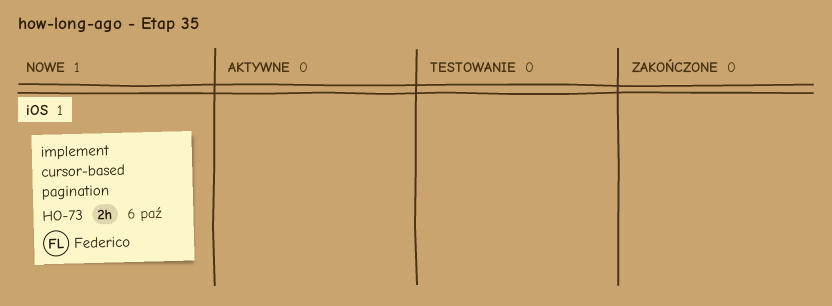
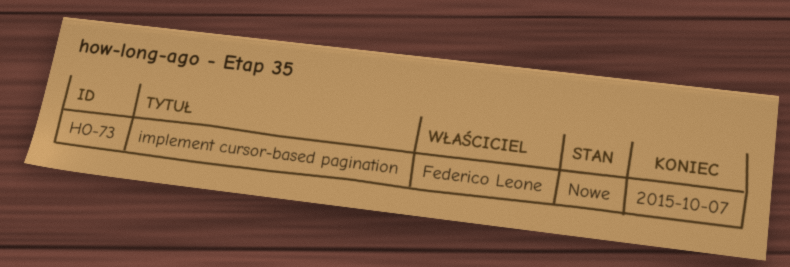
HO-73, due: Oct 6 -> Oct 7

